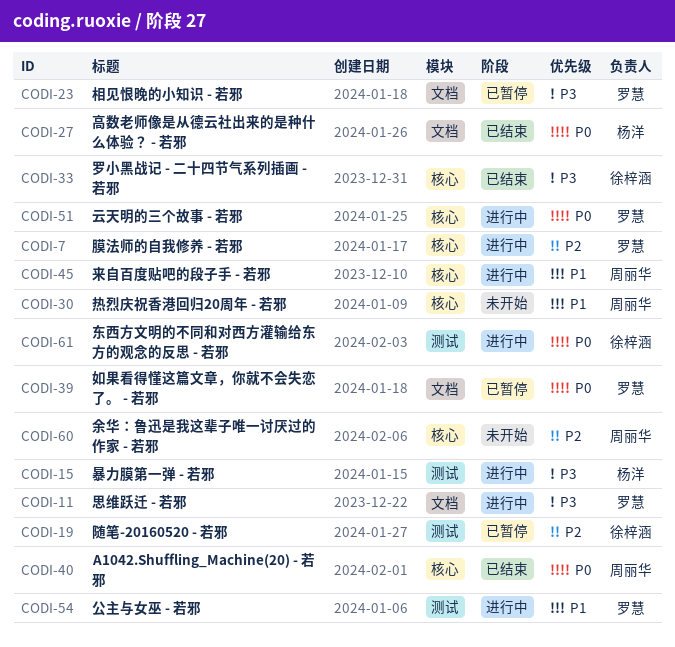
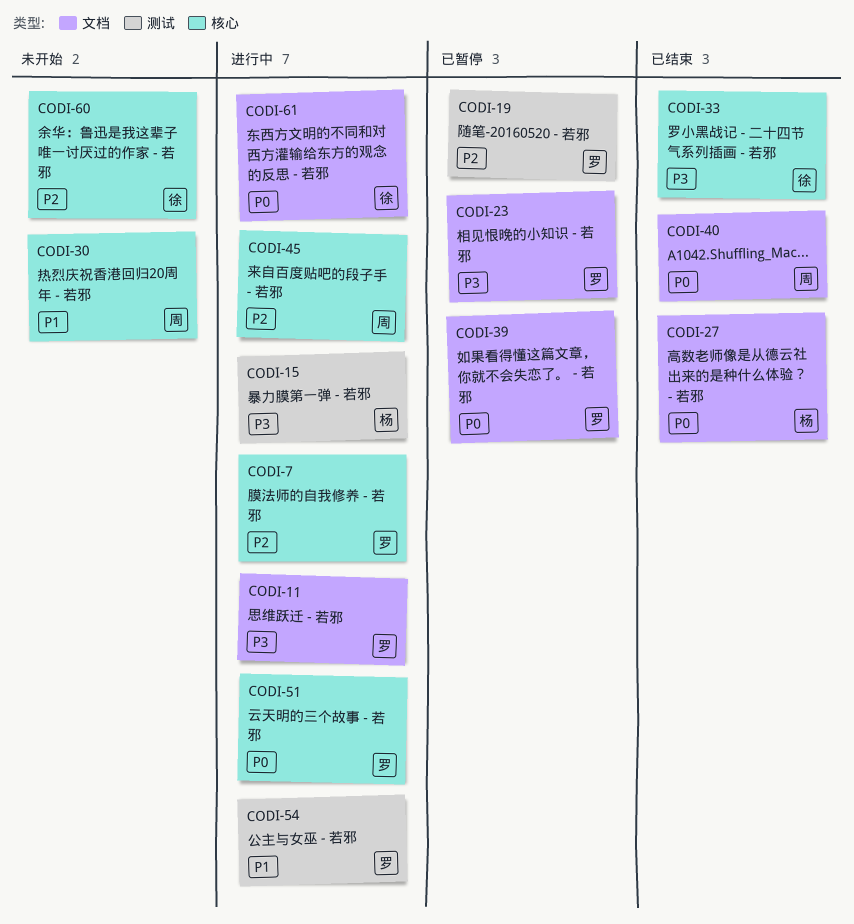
CODI-19, owner: 徐梓涵 -> 罗慧
CODI-40, label: 核心 -> 文档
CODI-45, priority: P1 -> P2
CODI-60, owner: 周丽华 -> 徐梓涵
CODI-61, label: 测试 -> 文档

